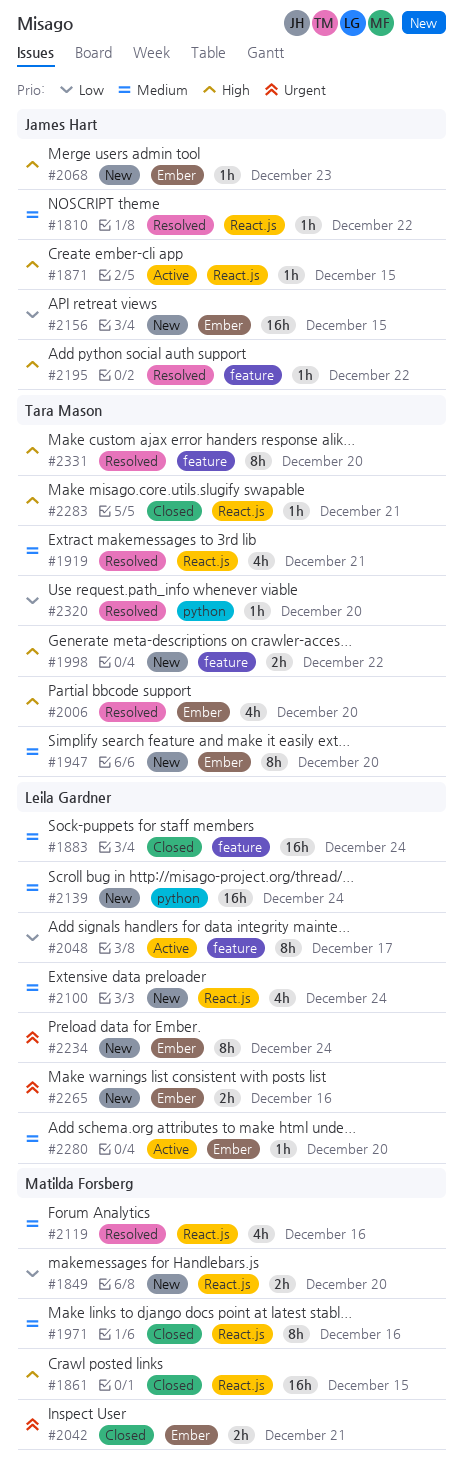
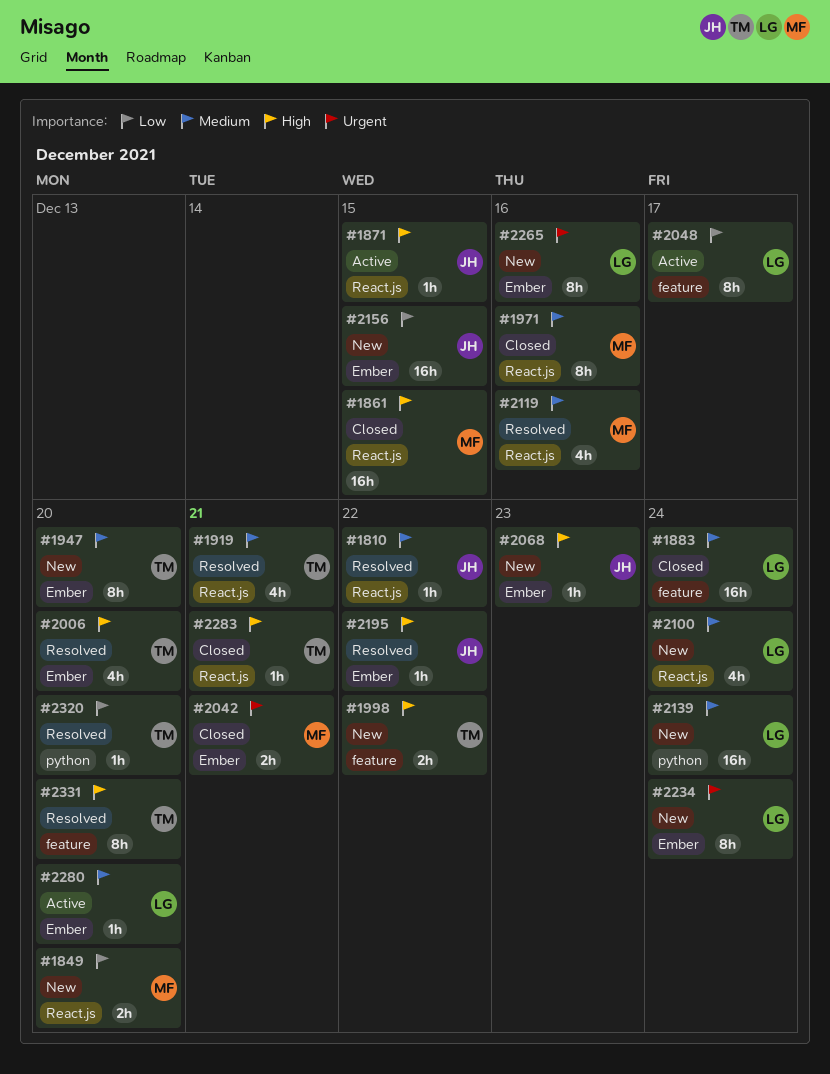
#2195, label: feature -> Ember
#2265, estimate: 2h -> 8h

